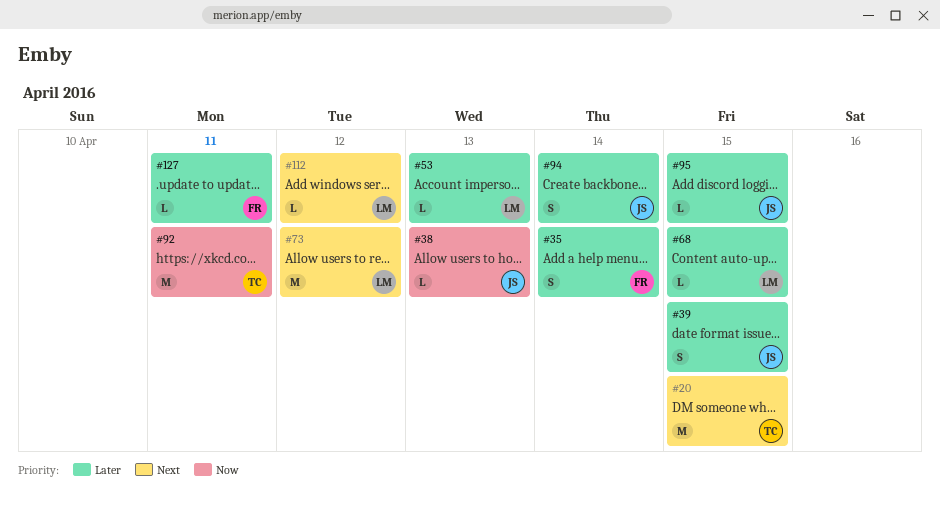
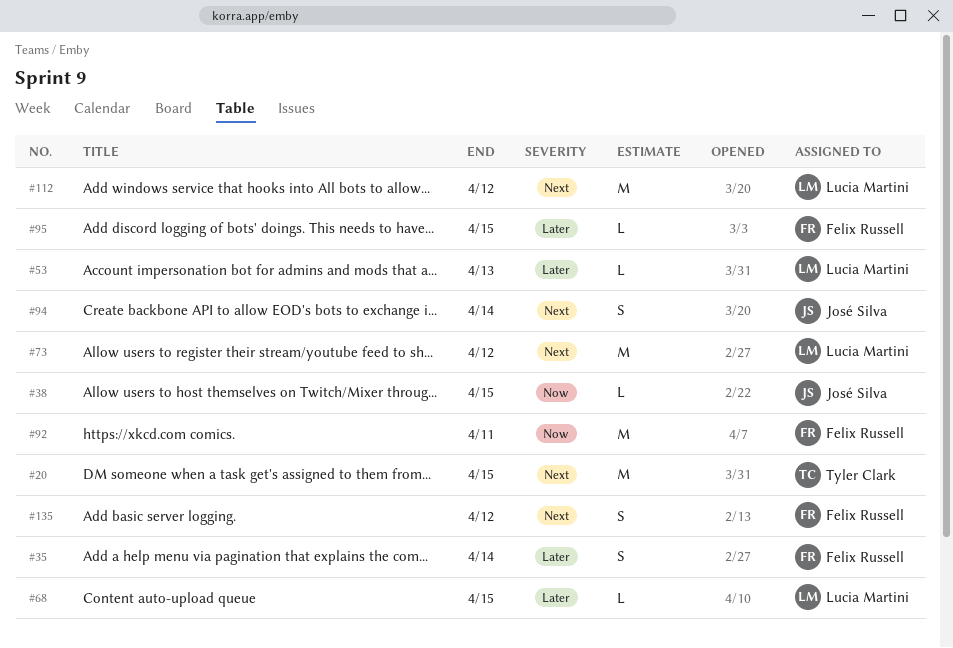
#38, due: Apr 13 -> Apr 15
#39: present -> none
#92, owner: Tyler Clark -> Felix Russell
#94, priority: Later -> Next
#95, owner: José Silva -> Felix Russell
#112, estimate: L -> M
#127: present -> none
#135: none -> present

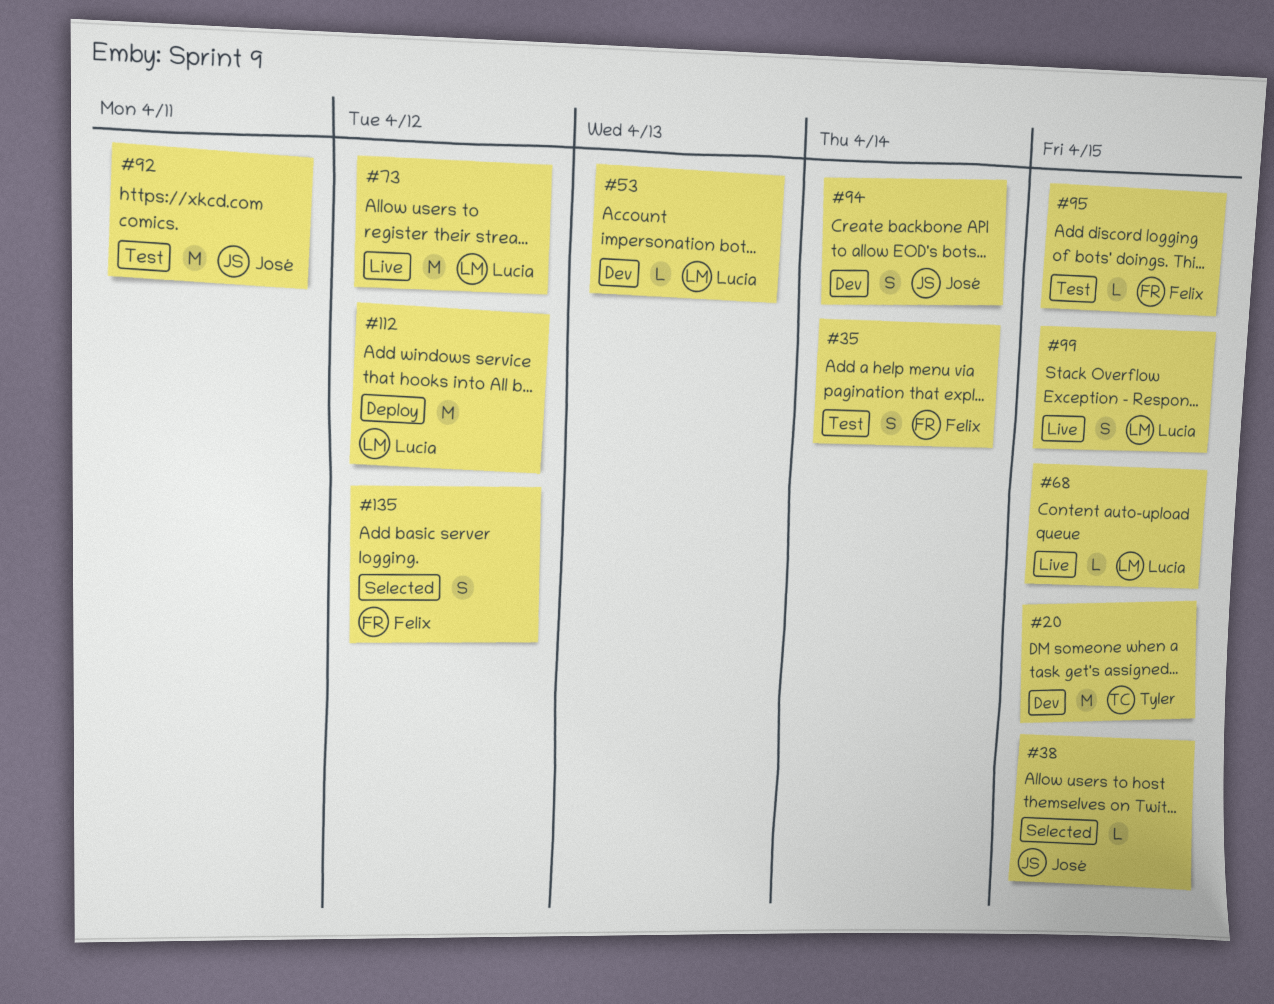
#92, owner: Felix Russell -> José Silva
#99: none -> present

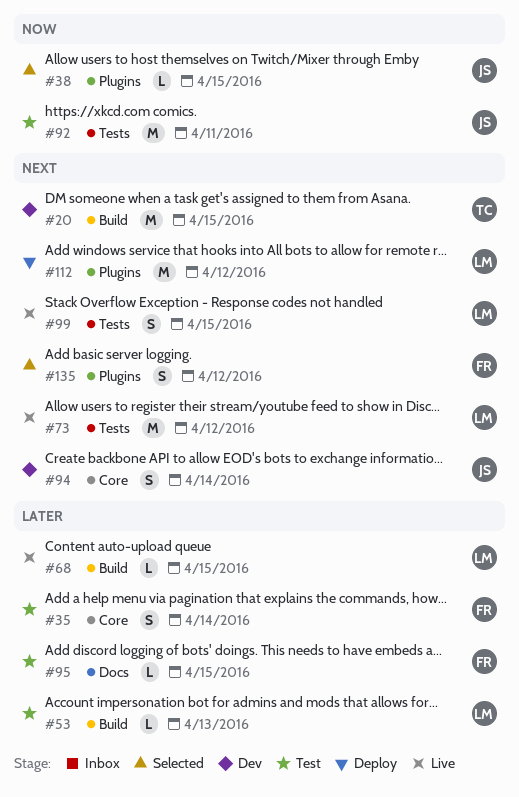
#53, status: Dev -> Test

